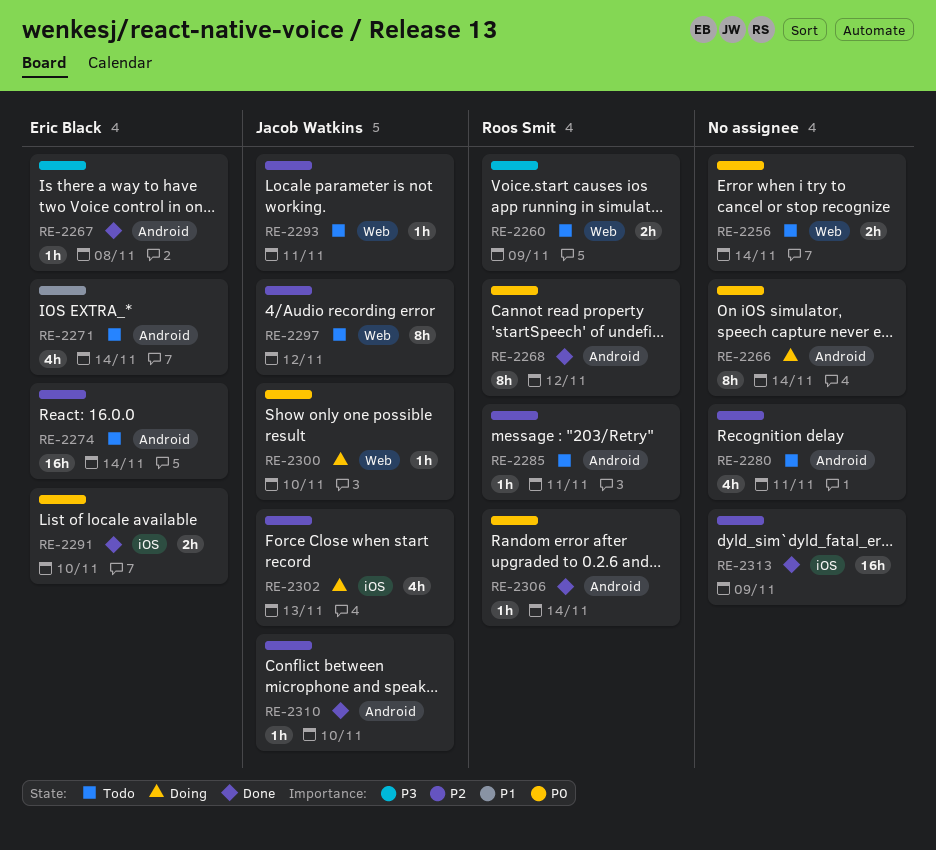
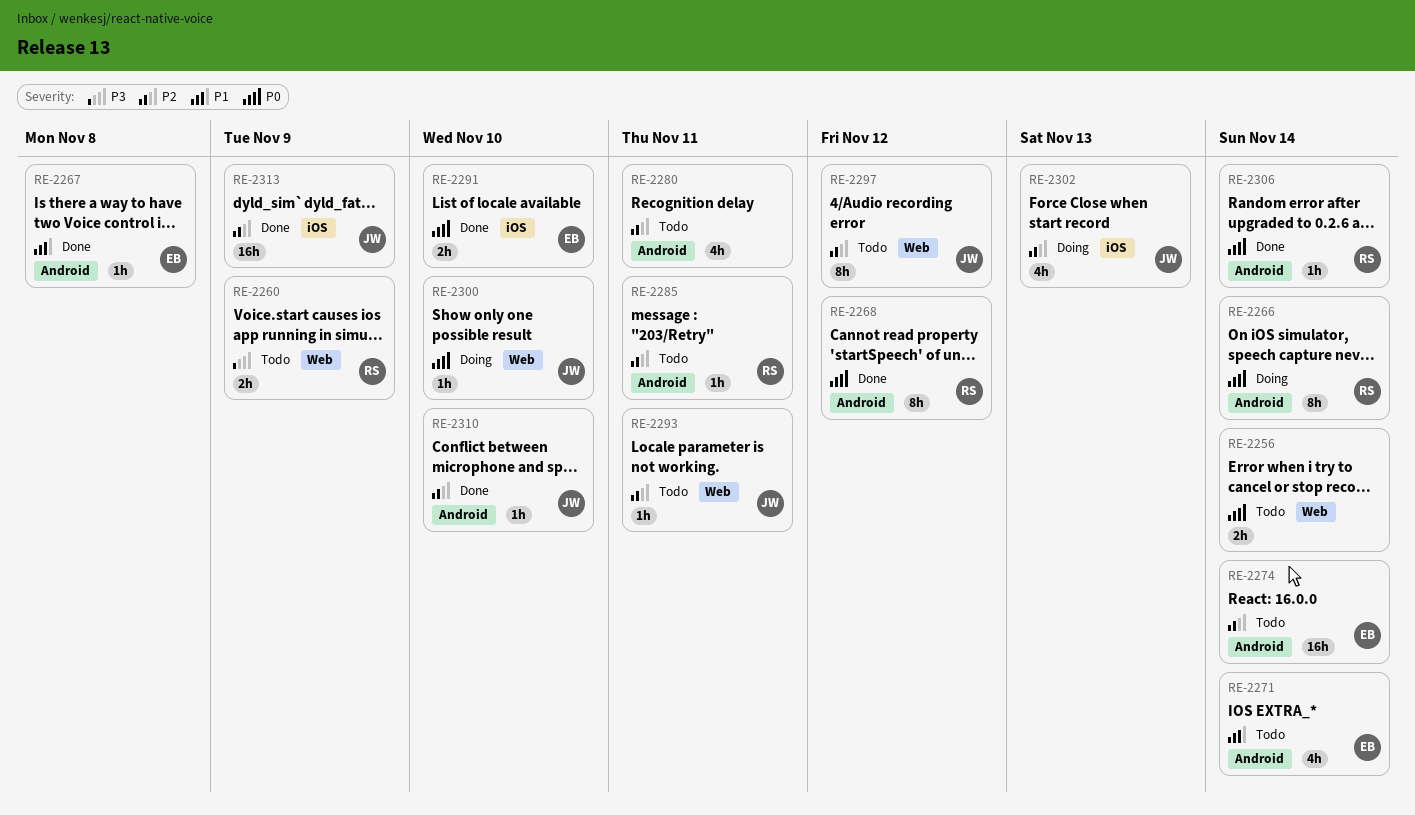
RE-2266, owner: none -> Roos Smit
RE-2267, priority: P3 -> P1
RE-2313, owner: none -> Jacob Watkins

